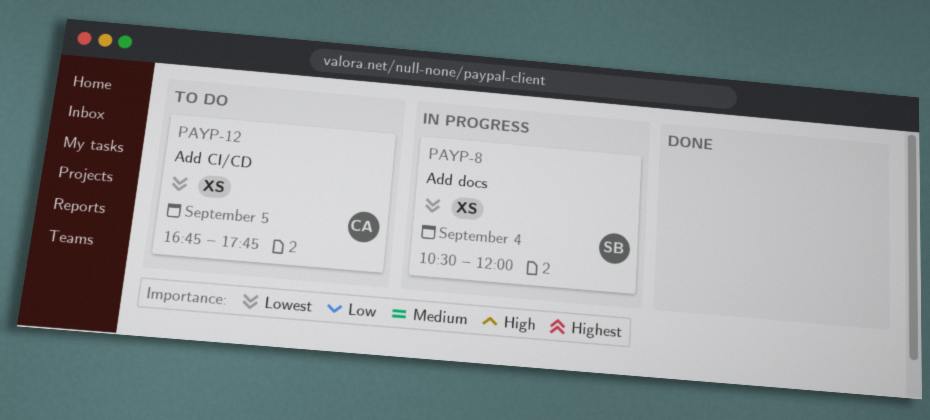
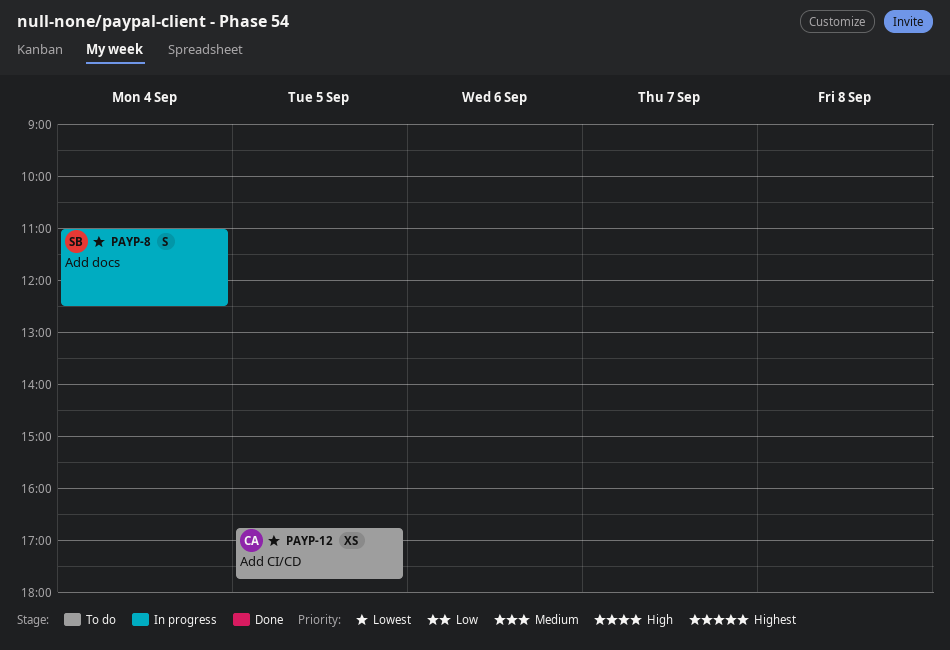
PAYP-8, estimate: XS -> S
PAYP-8, begins: 10:30 -> 11:00
PAYP-8, ends: 12:00 -> 12:30

